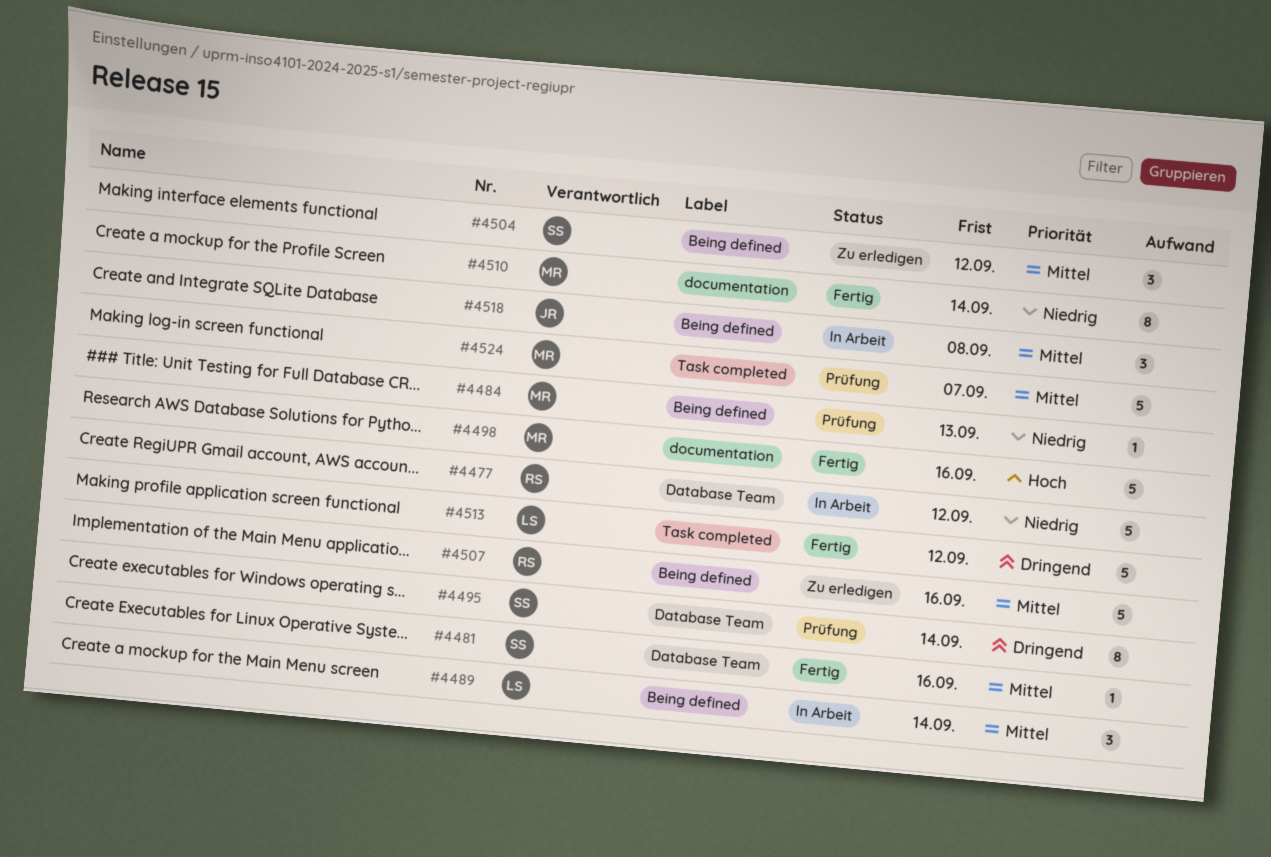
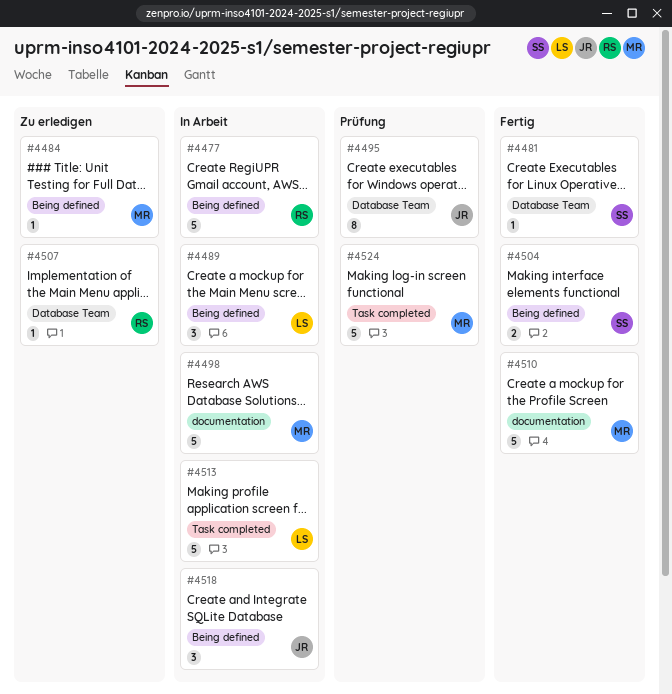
#4477, label: Database Team -> Being defined
#4484, status: Prüfung -> Zu erledigen
#4495, owner: SS -> JR
#4498, status: Fertig -> In Arbeit
#4504, status: Zu erledigen -> Fertig
#4504, estimate: 3 -> 2
#4507, label: Being defined -> Database Team
#4507, estimate: 5 -> 1
#4510, estimate: 8 -> 5
#4513, status: Fertig -> In Arbeit

